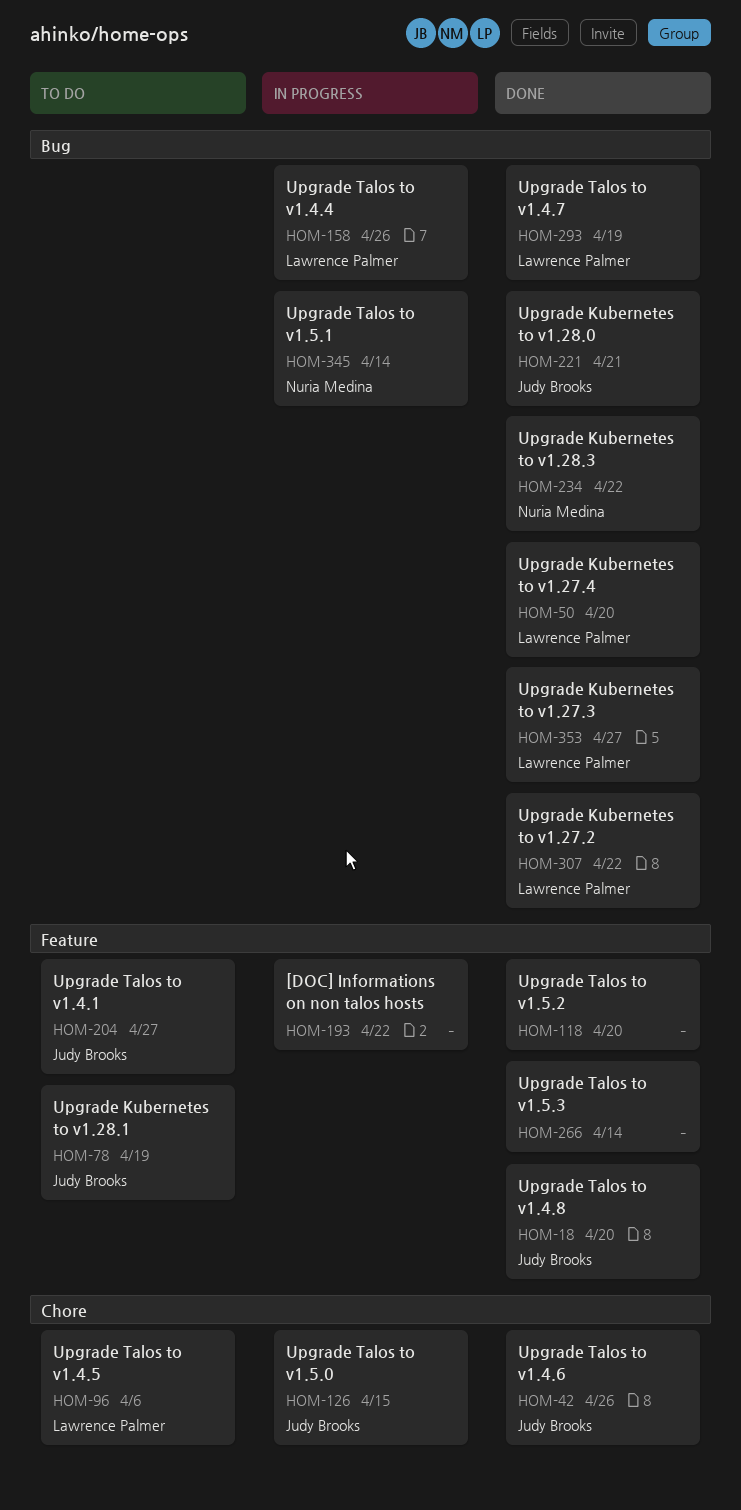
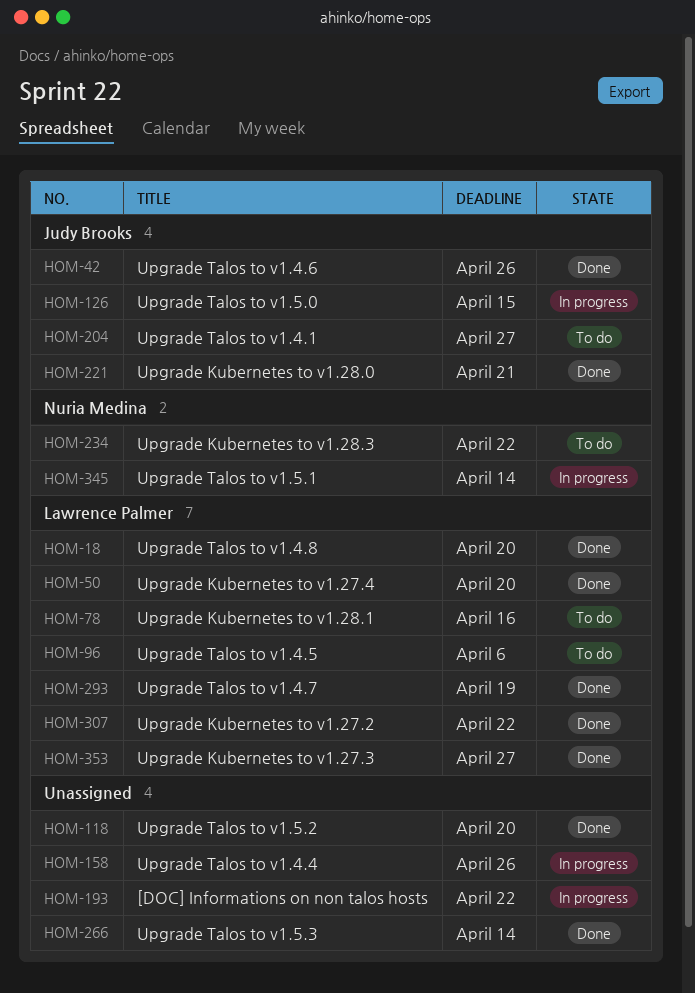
HOM-18, owner: Judy Brooks -> Lawrence Palmer
HOM-78, owner: Judy Brooks -> Lawrence Palmer
HOM-78, due: Apr 19 -> Apr 16
HOM-158, owner: Lawrence Palmer -> none
HOM-234, status: Done -> To do

